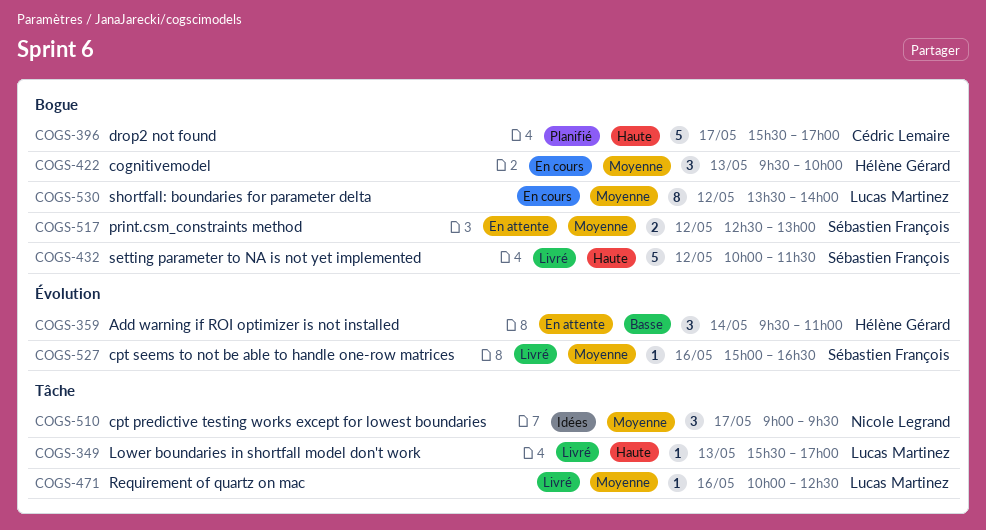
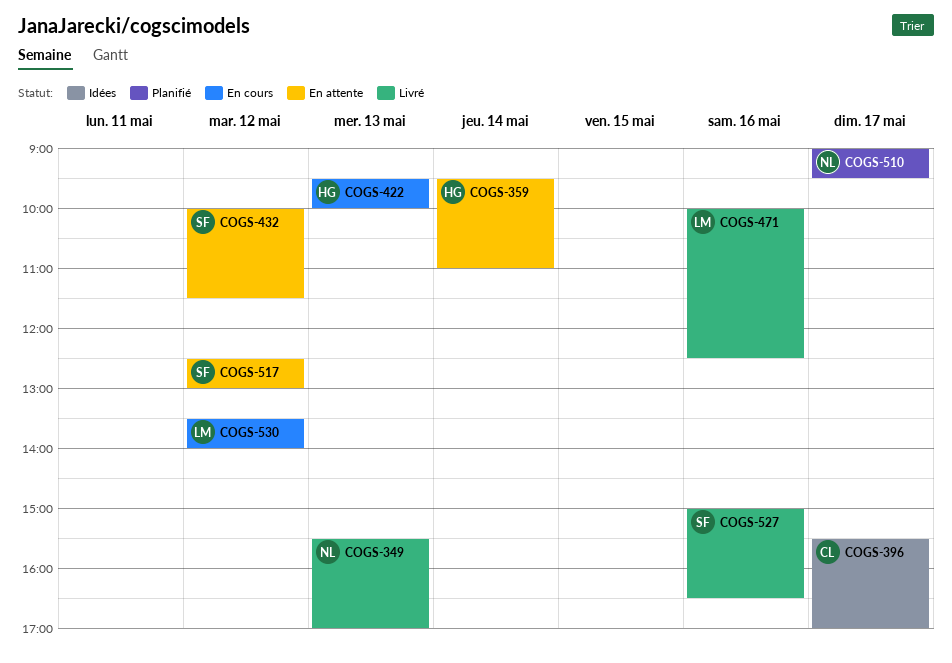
COGS-349, owner: Lucas Martinez -> Nicole Legrand
COGS-396, status: Planifié -> Idées
COGS-432, status: Livré -> En attente
COGS-510, status: Idées -> Planifié

